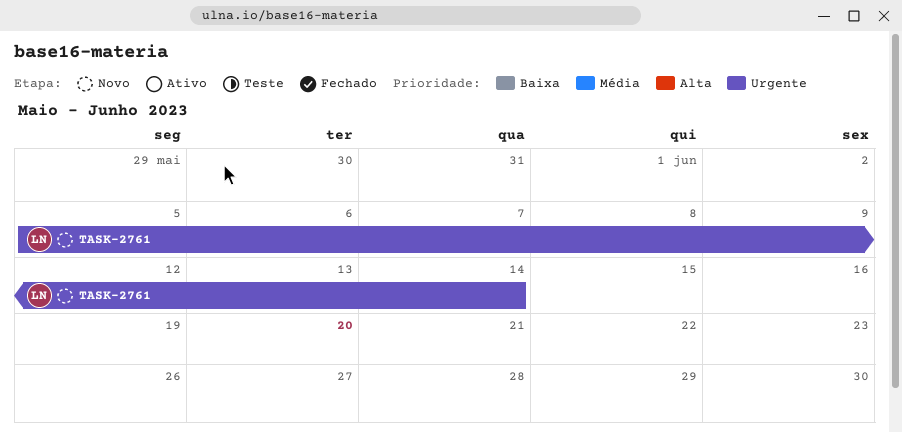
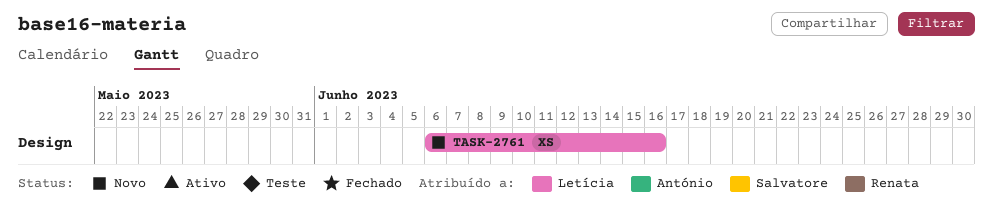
TASK-2761, start: Jun 5 -> Jun 6
TASK-2761, due: Jun 14 -> Jun 16

